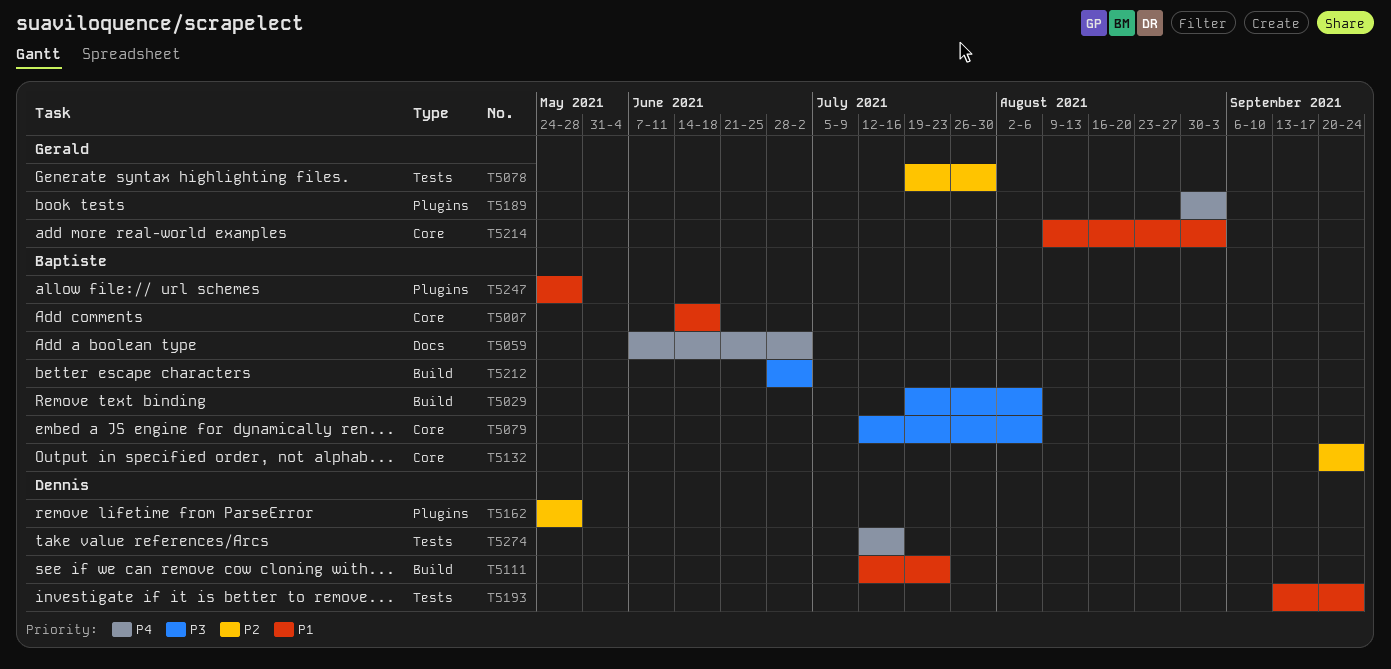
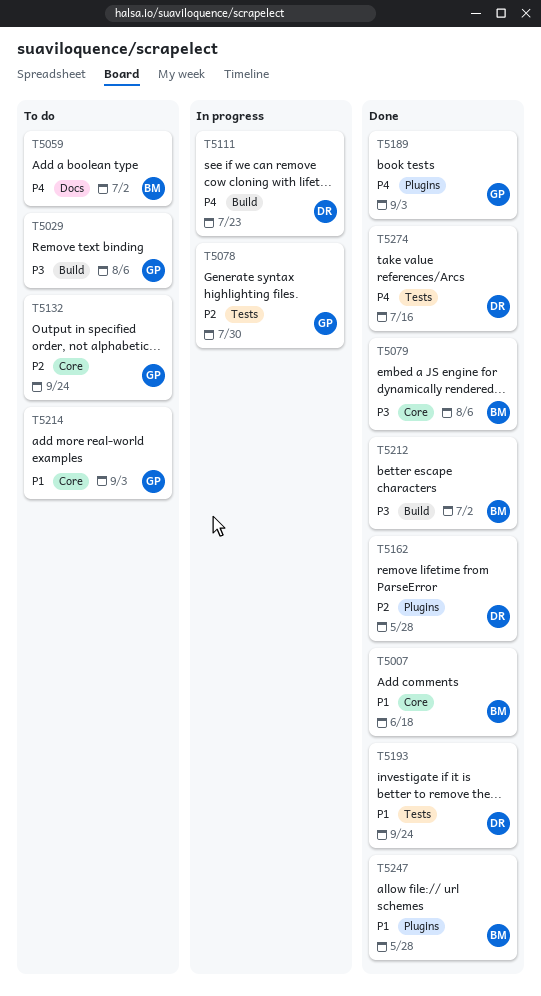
T5029, owner: Baptiste -> Gerald
T5111, priority: P1 -> P4
T5132, owner: Baptiste -> Gerald

